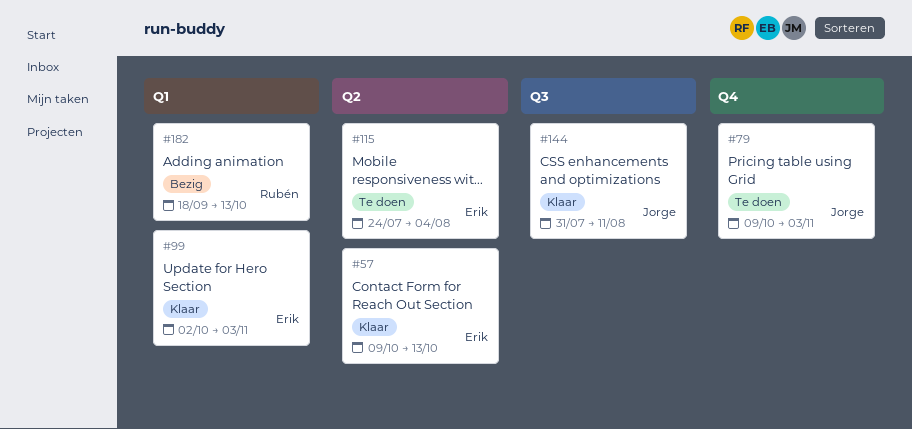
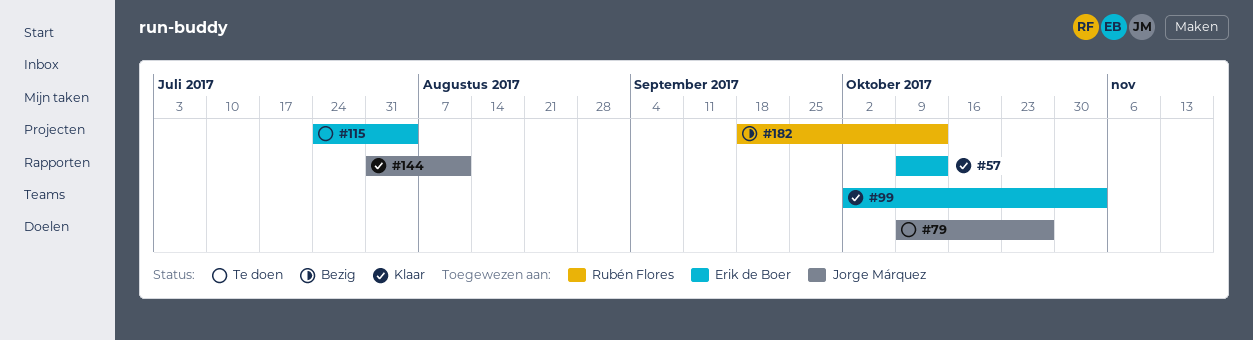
#79, due: Nov 3 -> Oct 27

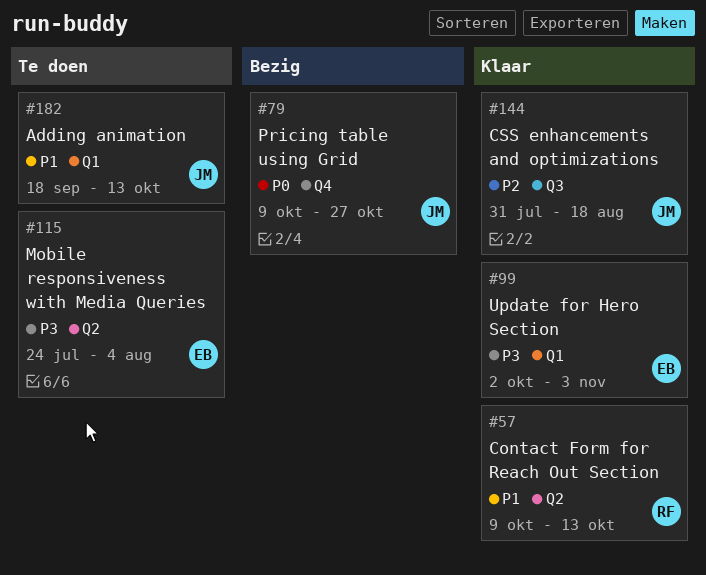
#57, owner: Erik de Boer -> Rubén Flores
#79, status: Te doen -> Bezig
#144, due: Aug 11 -> Aug 18
#182, status: Bezig -> Te doen
#182, owner: Rubén Flores -> Jorge Márquez

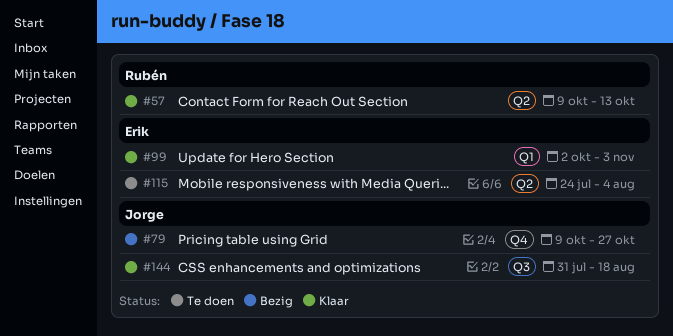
#182: present -> none

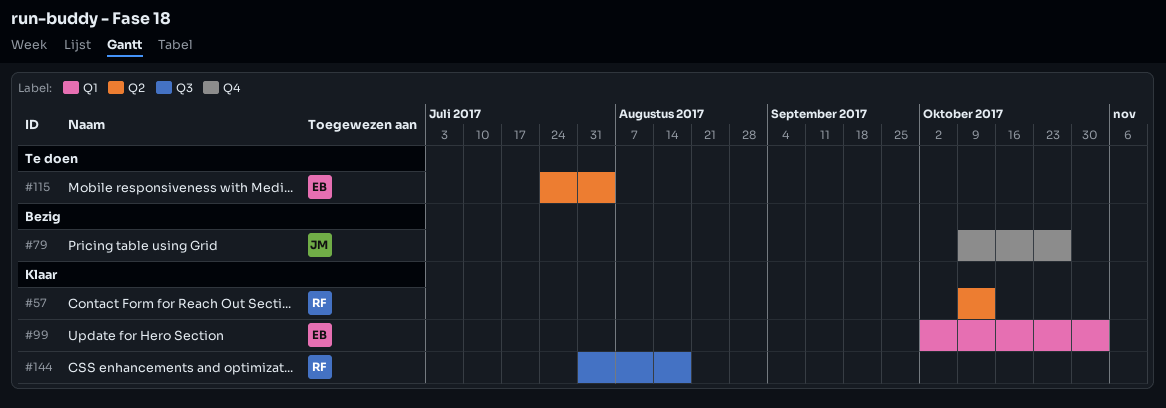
#144, owner: Jorge -> Rubén

